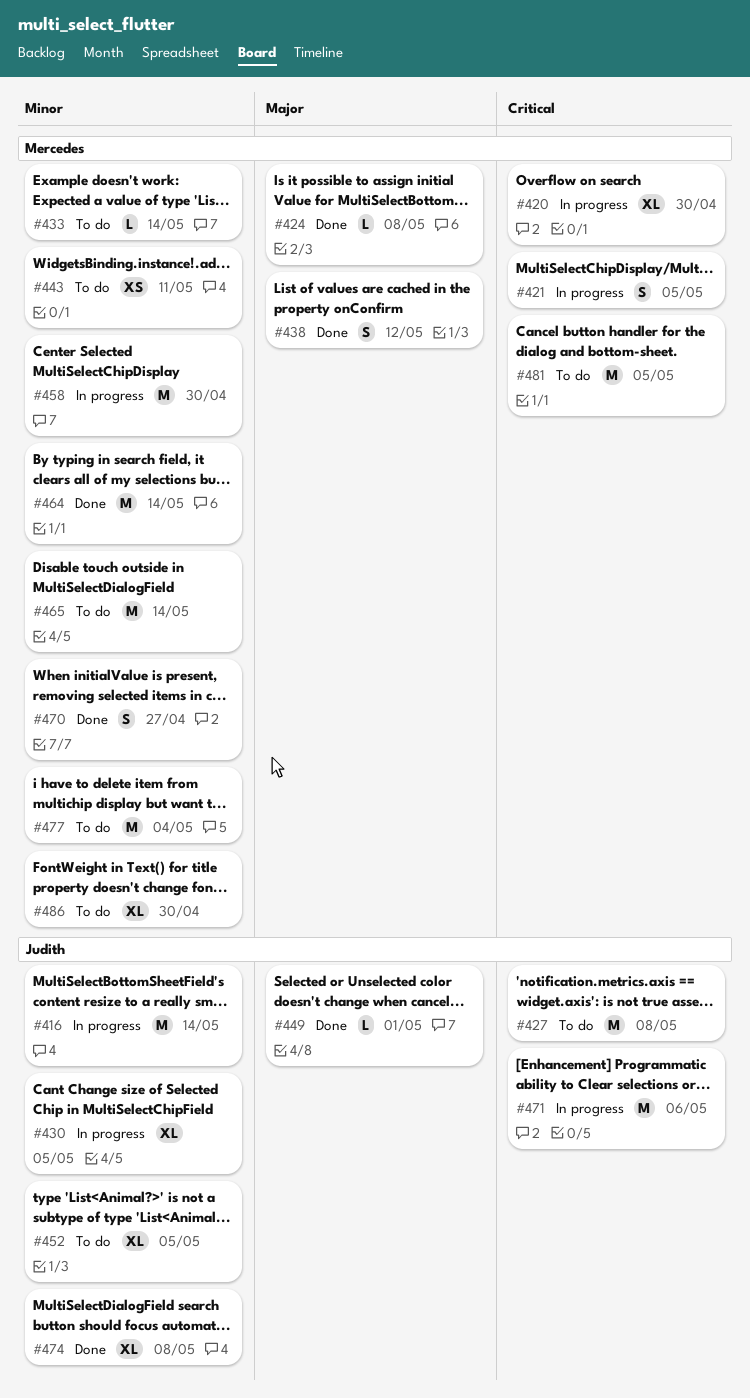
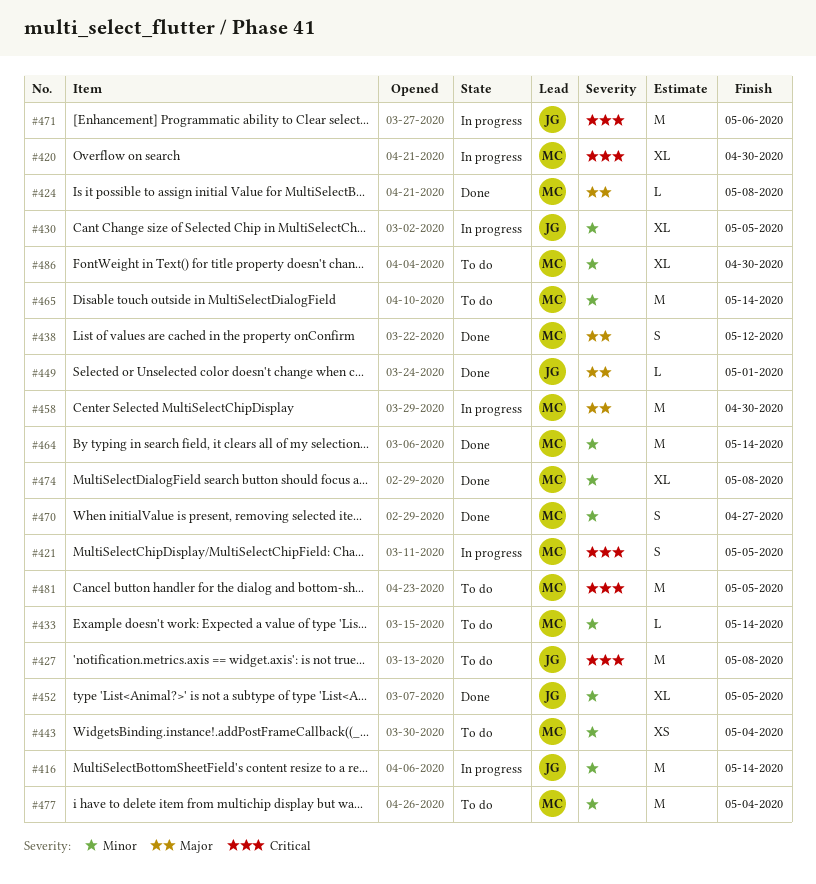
#443, due: May 11 -> May 4
#452, status: To do -> Done
#458, priority: Minor -> Major
#474, owner: Judith -> Mercedes

